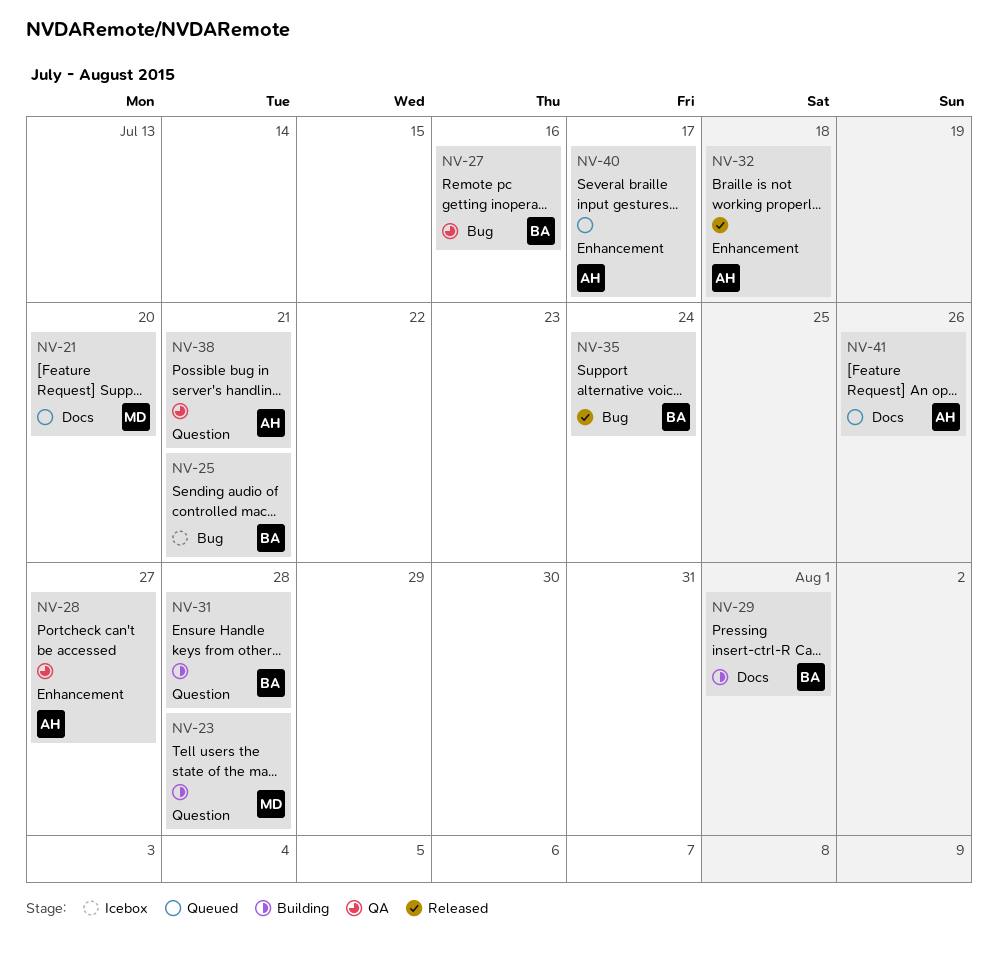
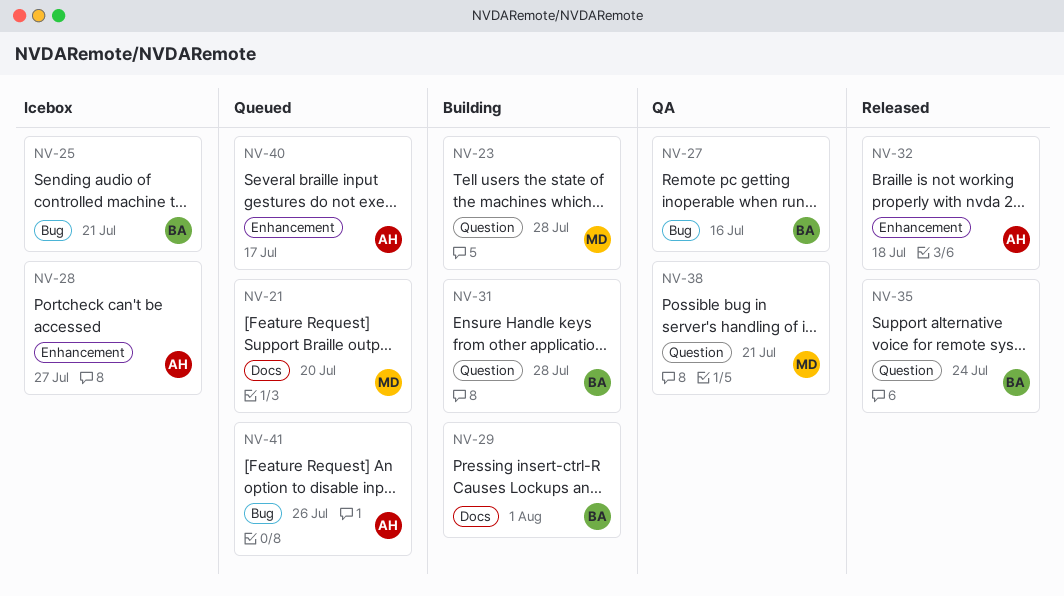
NV-28, status: QA -> Icebox
NV-35, label: Bug -> Question
NV-38, owner: AH -> MD
NV-41, label: Docs -> Bug

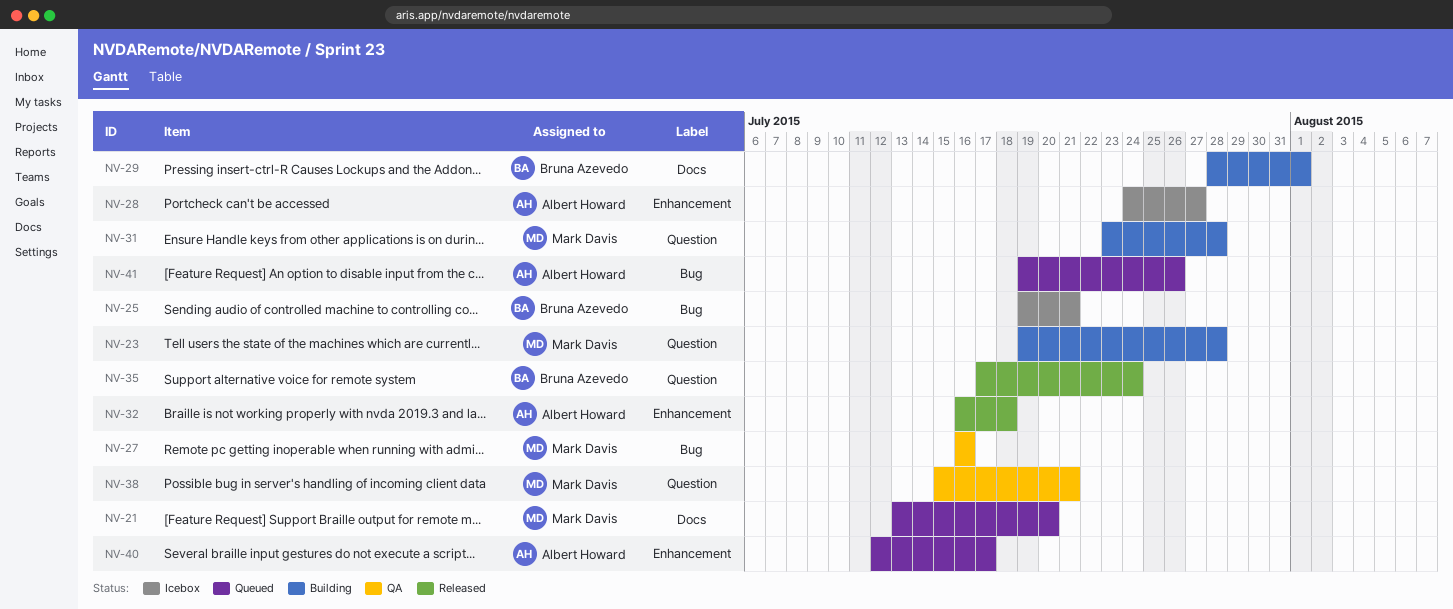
NV-27, owner: Bruna Azevedo -> Mark Davis
NV-31, owner: Bruna Azevedo -> Mark Davis

